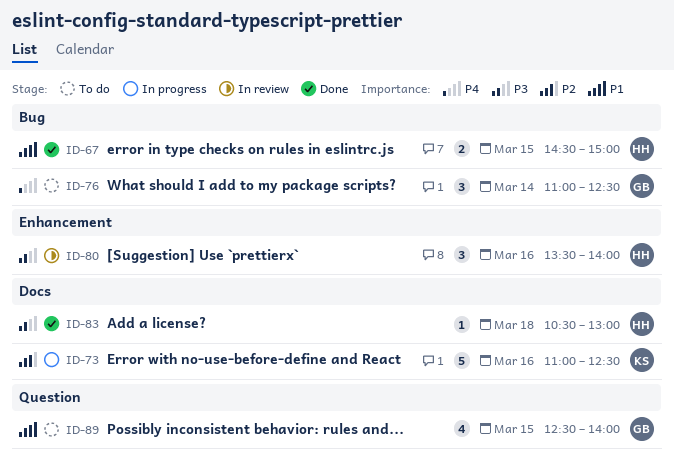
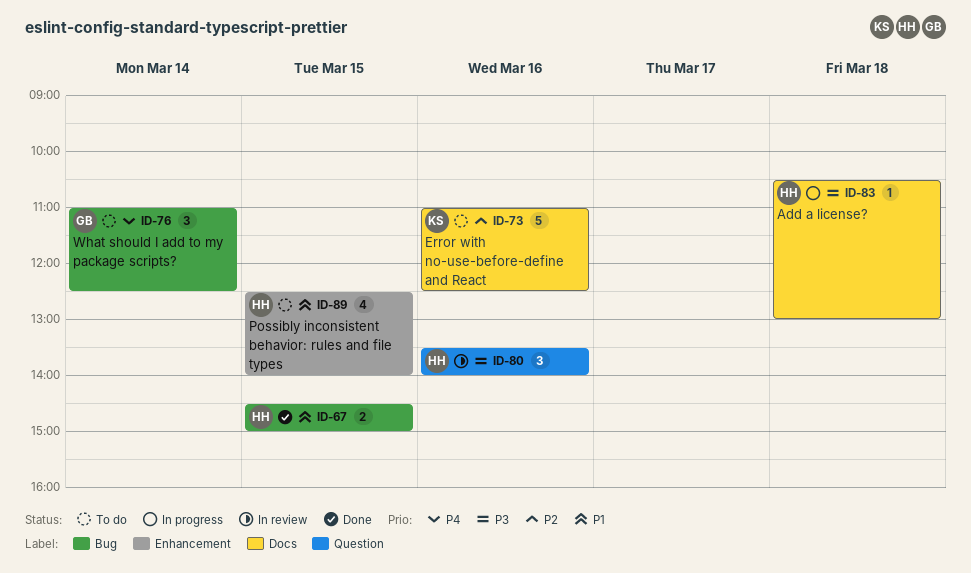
ID-73, status: In progress -> To do
ID-80, label: Enhancement -> Question
ID-83, status: Done -> In progress
ID-89, owner: GB -> HH
ID-89, label: Question -> Enhancement

